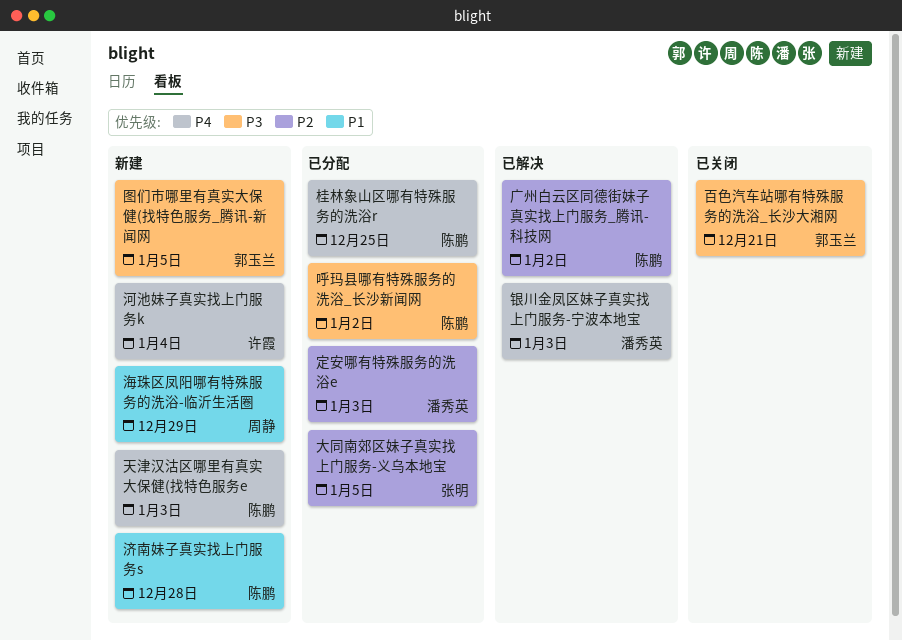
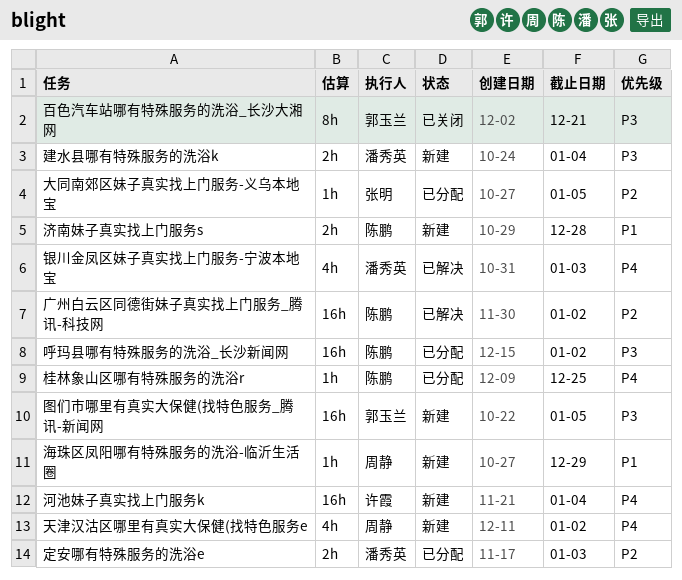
天津汉沽区哪里有真实大保健(找特色服务e, owner: 陈鹏 -> 周静
天津汉沽区哪里有真实大保健(找特色服务e, due: Jan 3 -> Jan 2
建水县哪有特殊服务的洗浴k: none -> present

